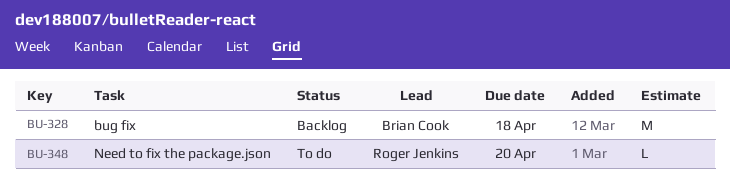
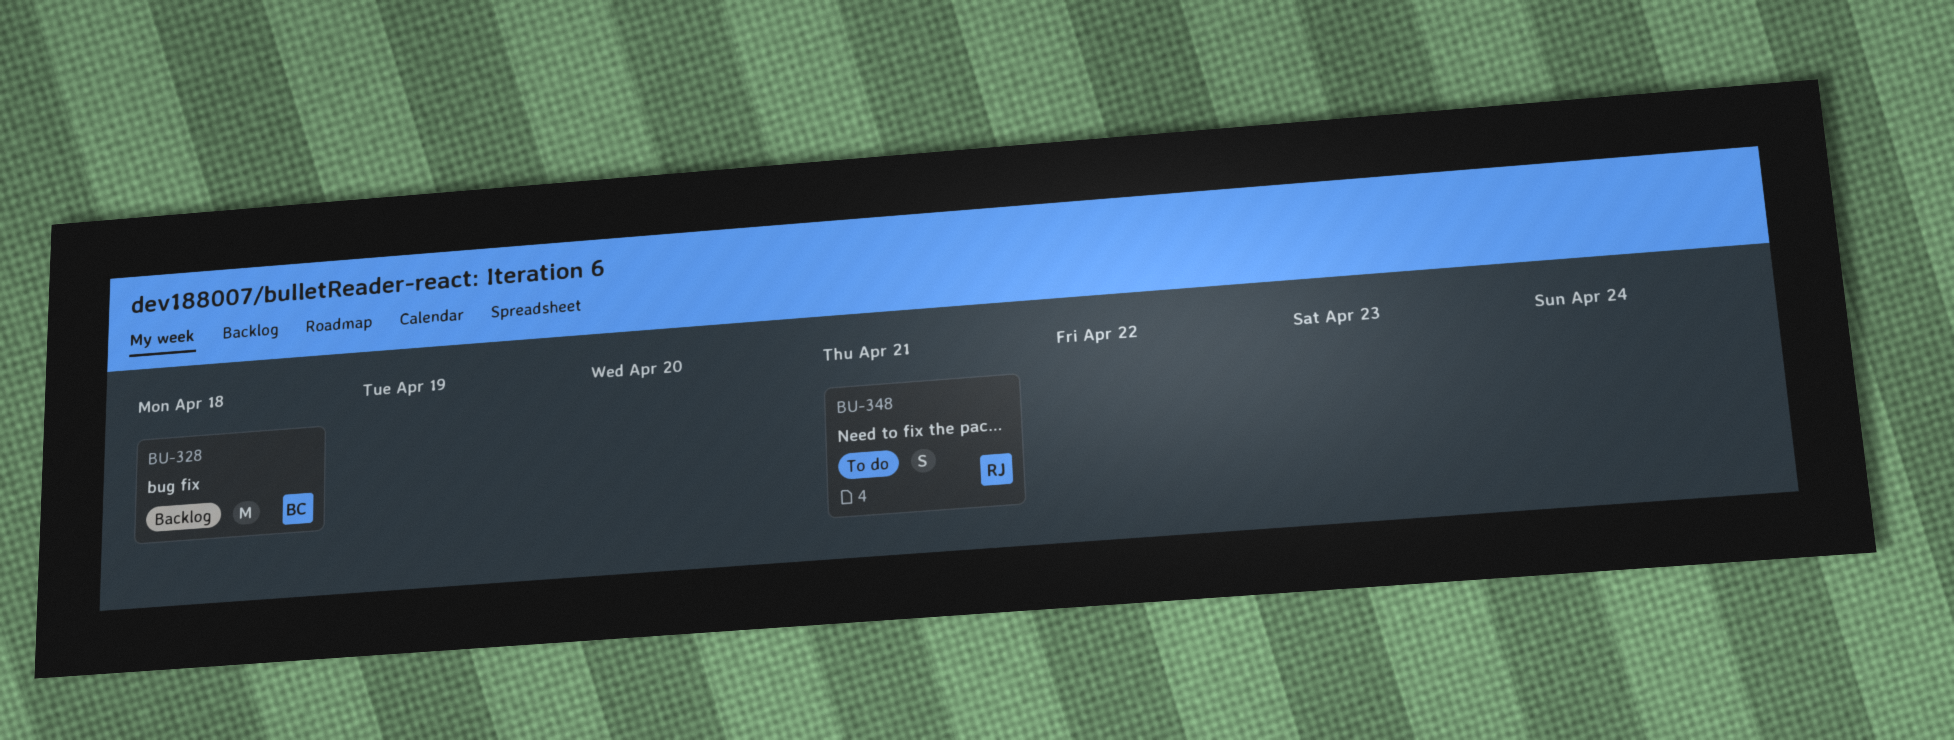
BU-348, estimate: L -> S
BU-348, due: Apr 20 -> Apr 21

